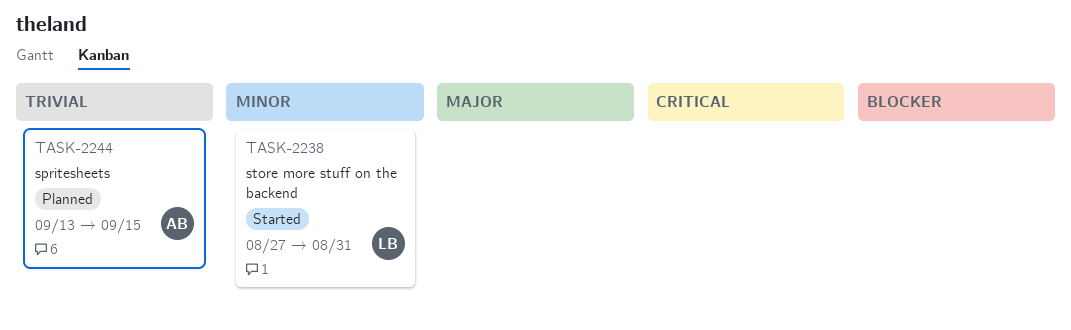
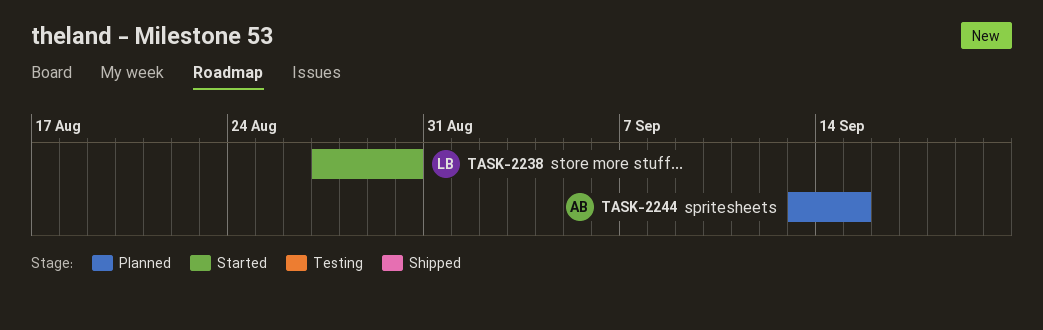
TASK-2238, due: Aug 31 -> Aug 30

